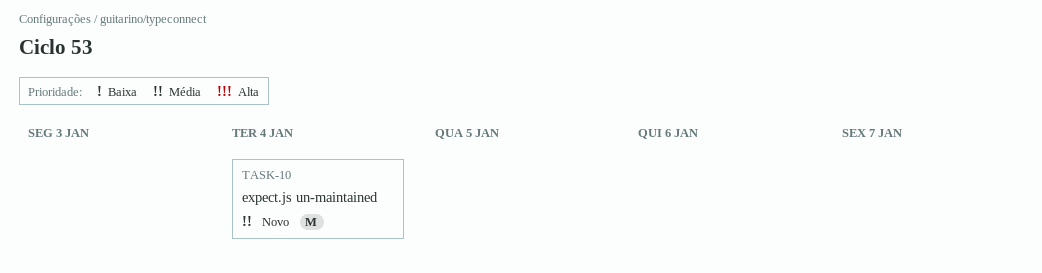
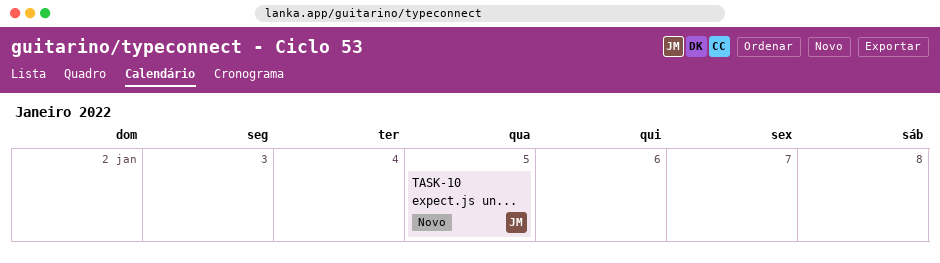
TASK-10, due: Jan 4 -> Jan 5

